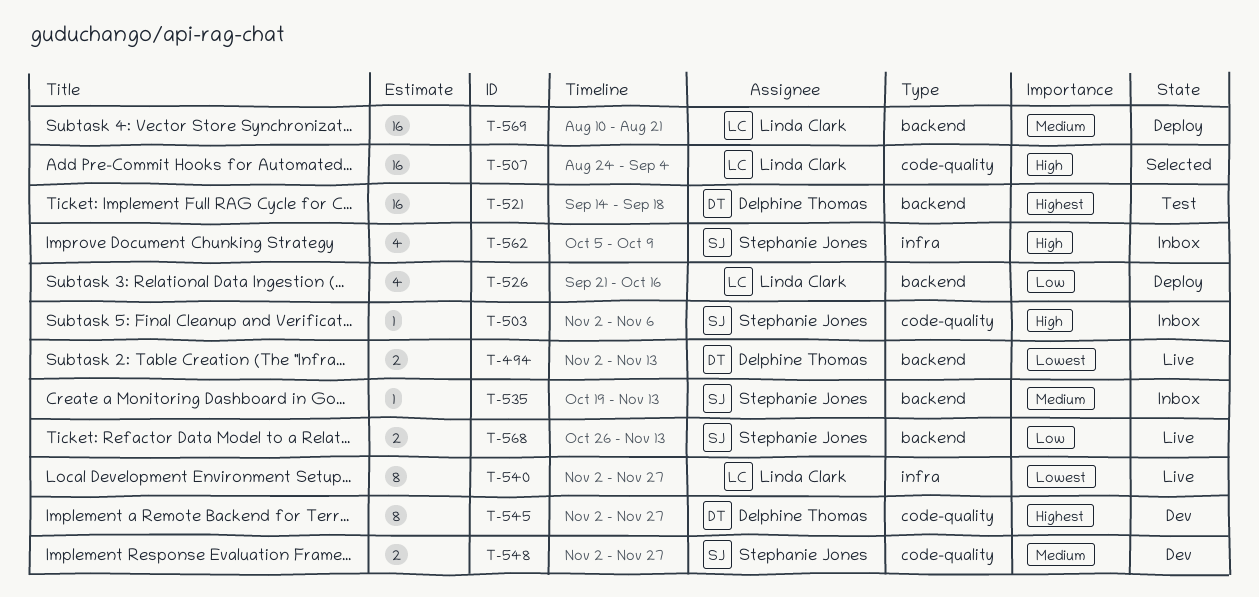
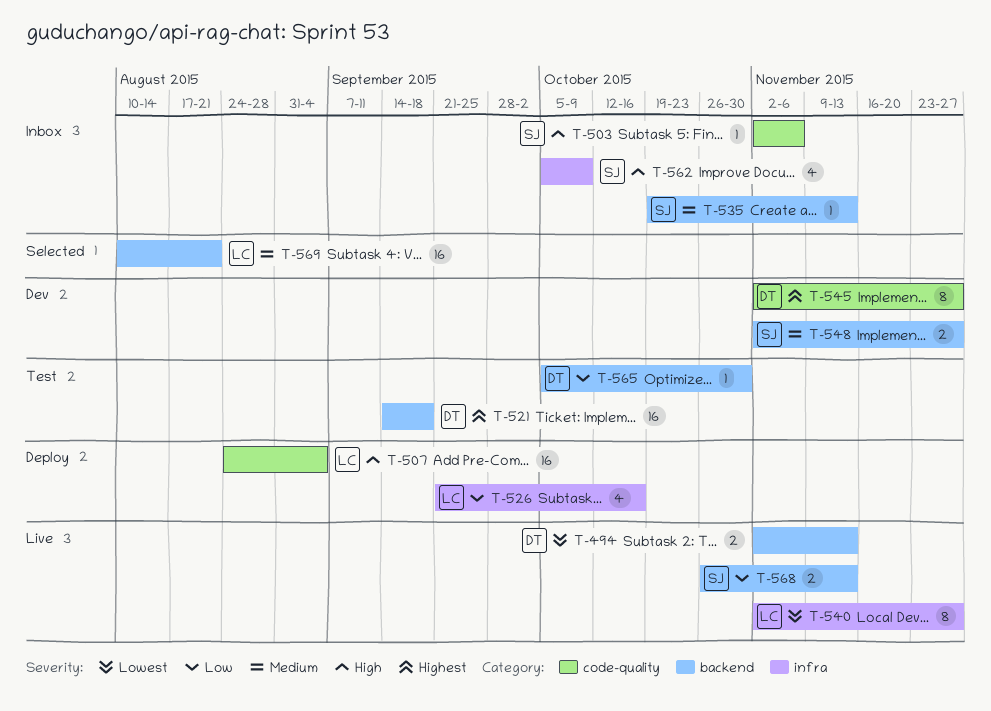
T-507, status: Selected -> Deploy
T-526, label: backend -> infra
T-548, label: code-quality -> backend
T-565: none -> present
T-569, status: Deploy -> Selected

